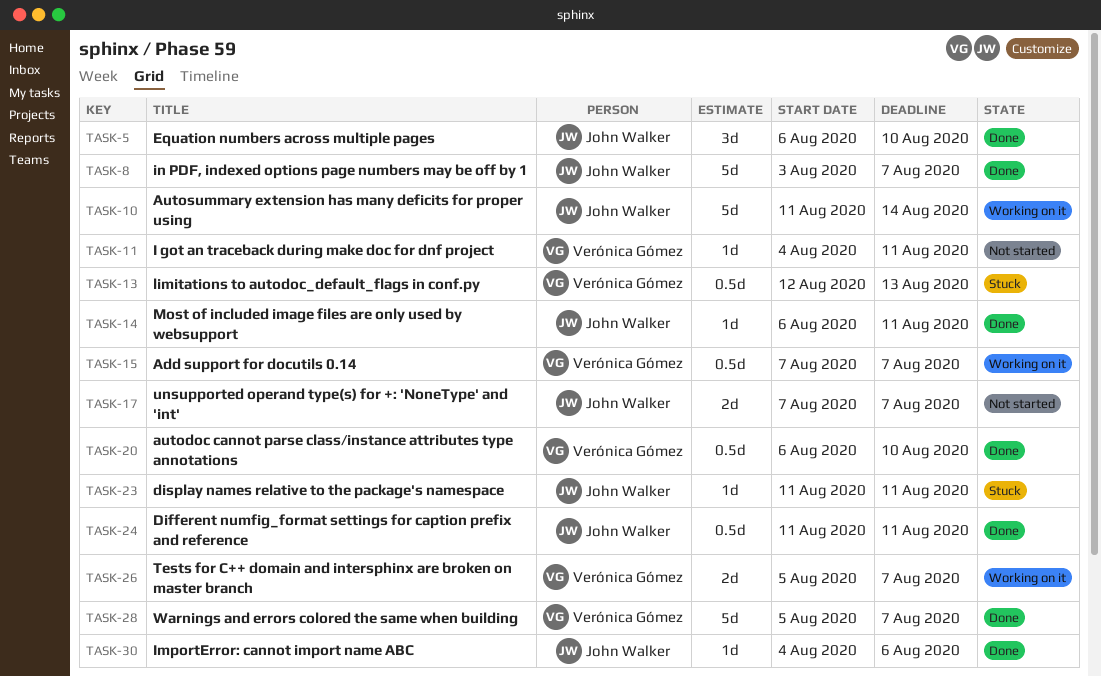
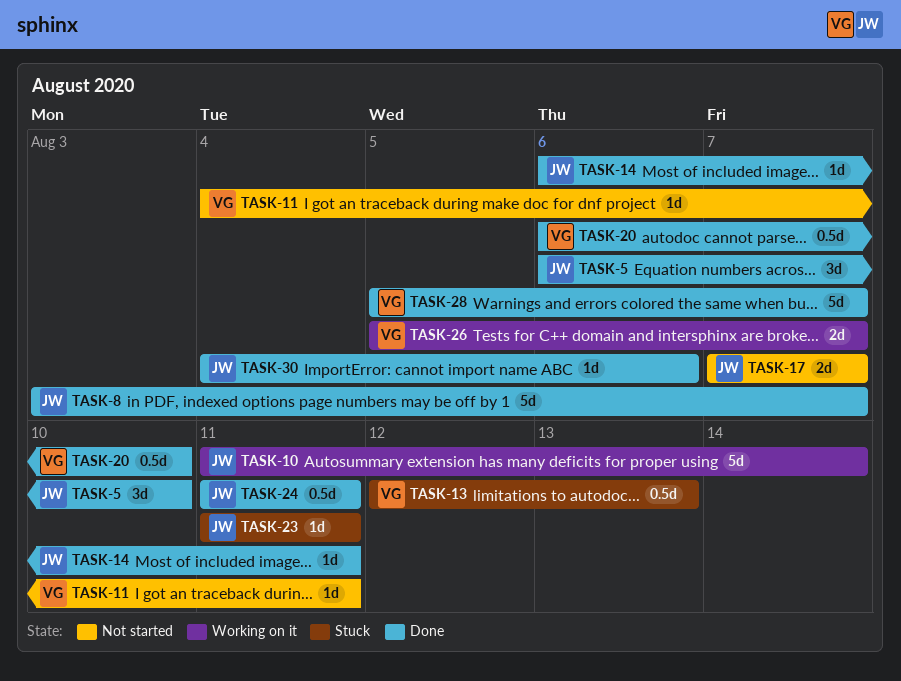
TASK-15: present -> none

